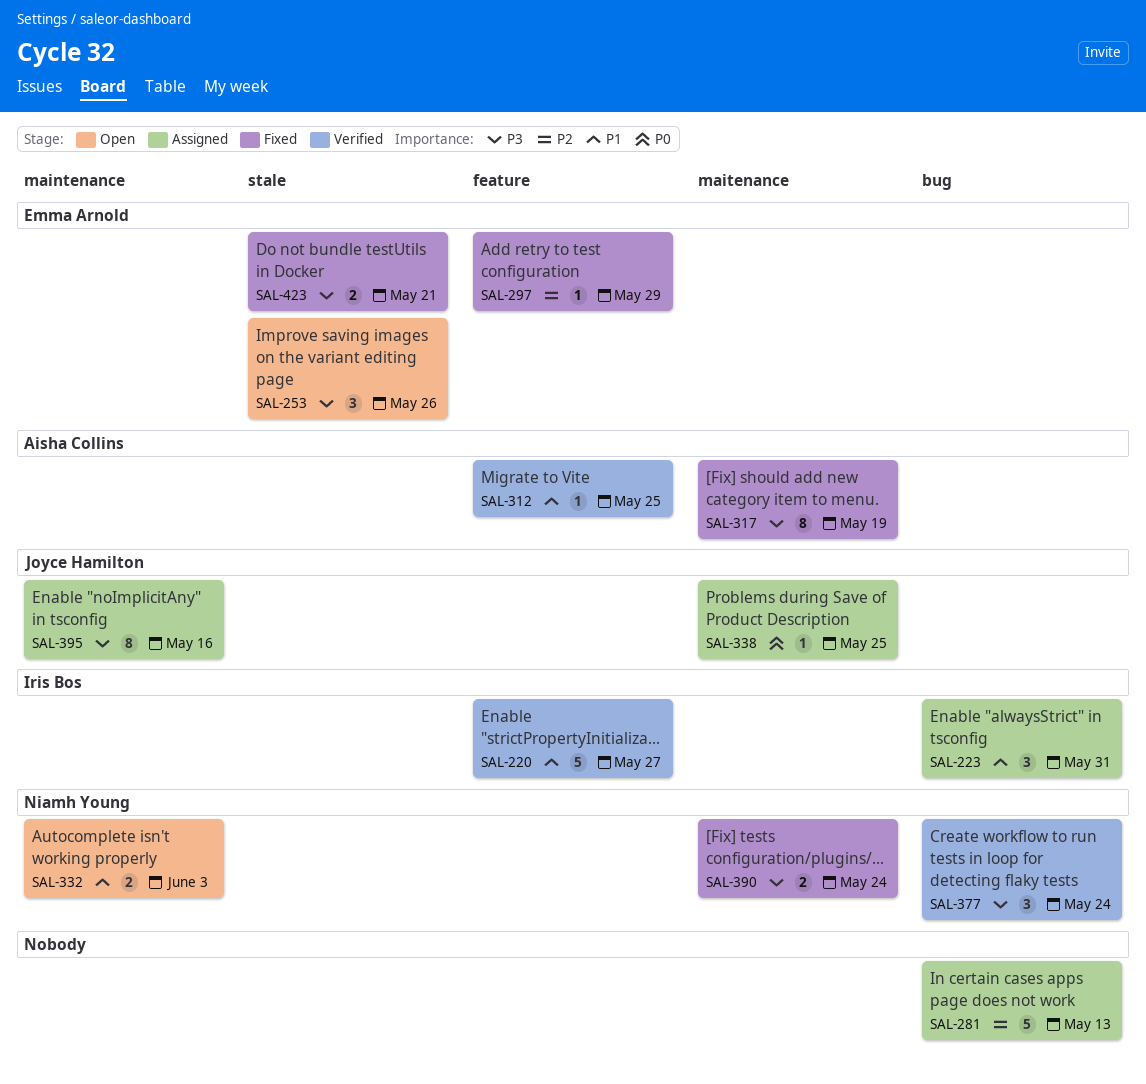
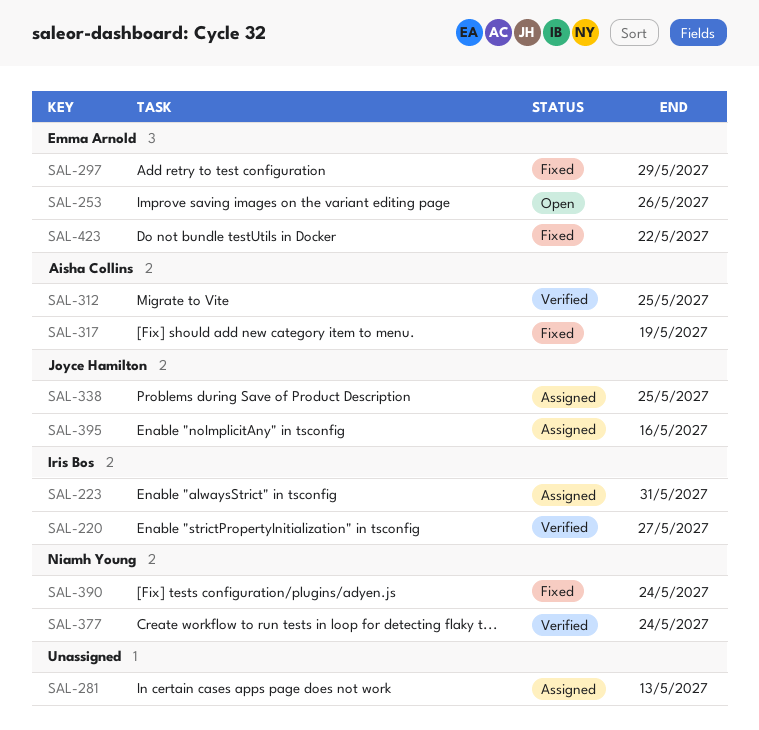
SAL-332: present -> none
SAL-423, due: May 21 -> May 22

